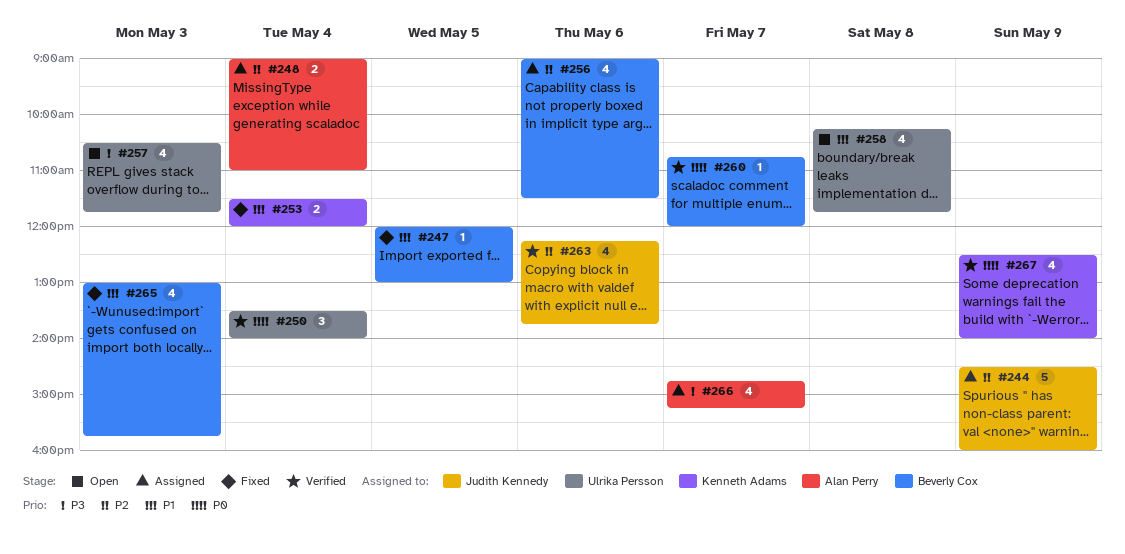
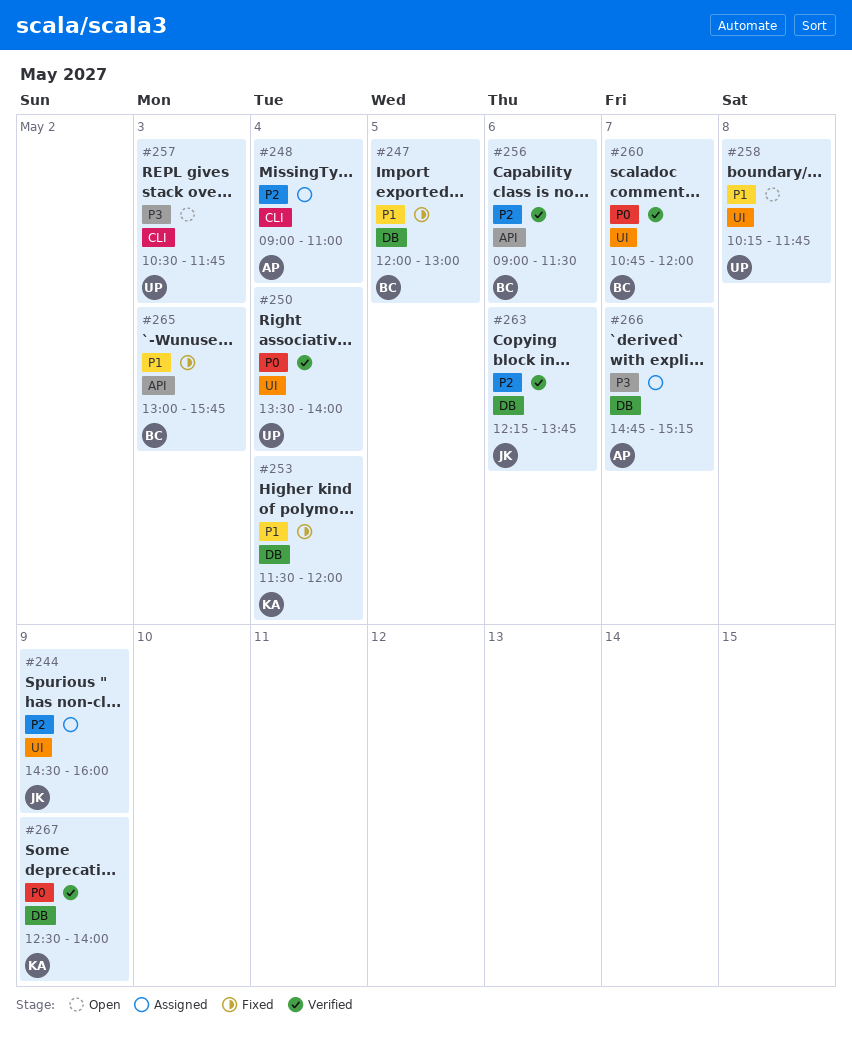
#256, status: Assigned -> Verified

